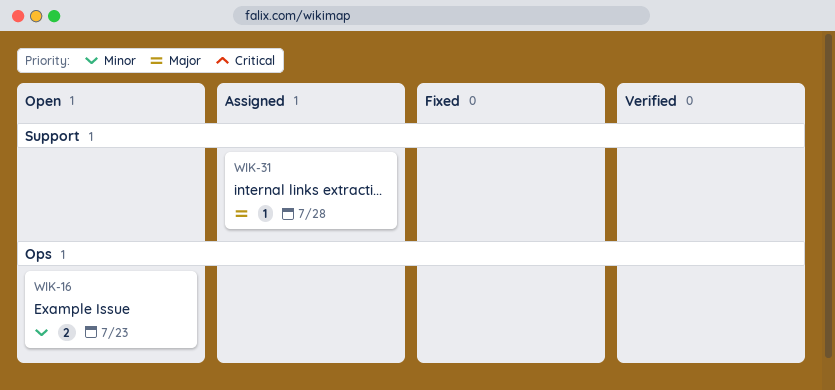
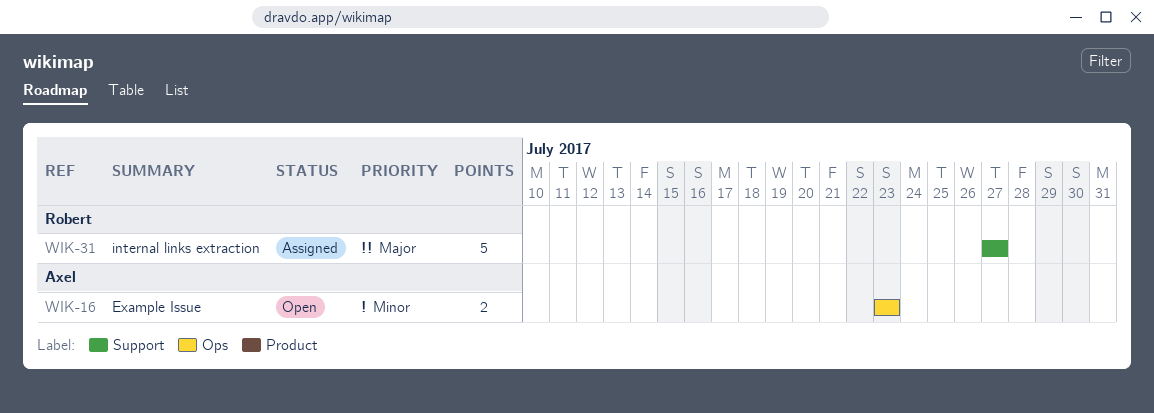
WIK-31, estimate: 1 -> 5
WIK-31, due: Jul 28 -> Jul 27

